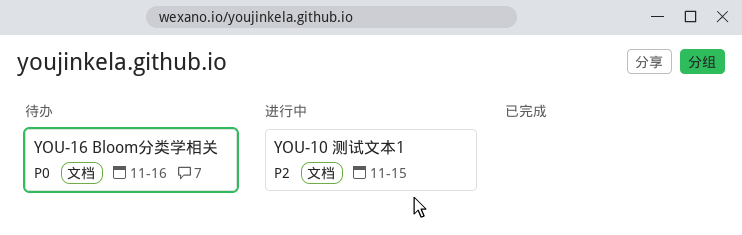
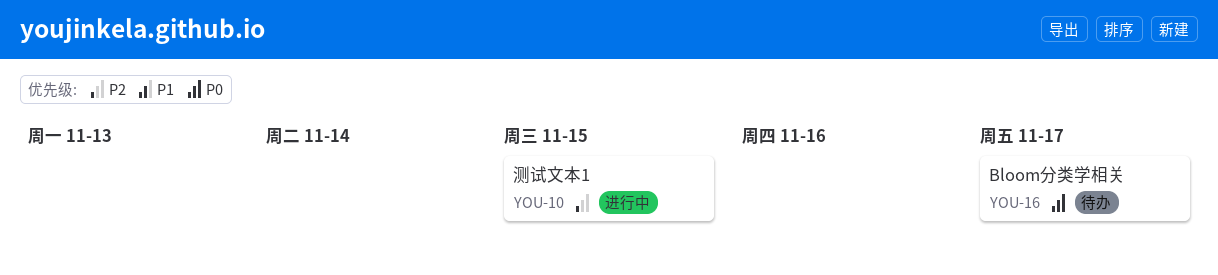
YOU-16, due: Nov 16 -> Nov 17

